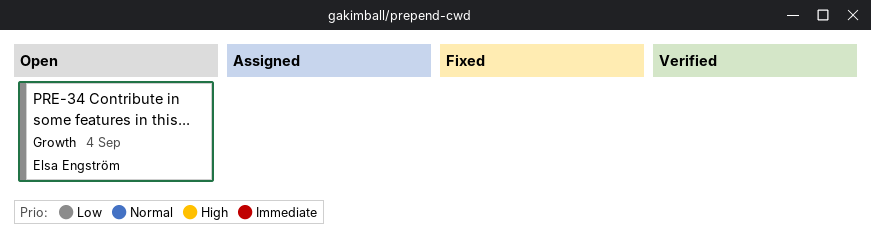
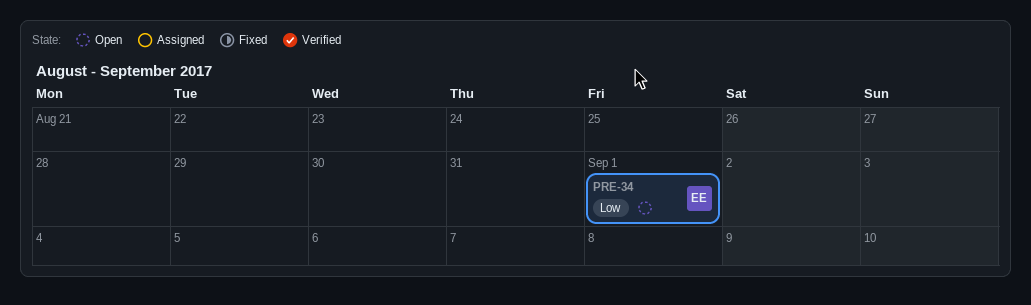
PRE-34, due: Sep 4 -> Sep 1

